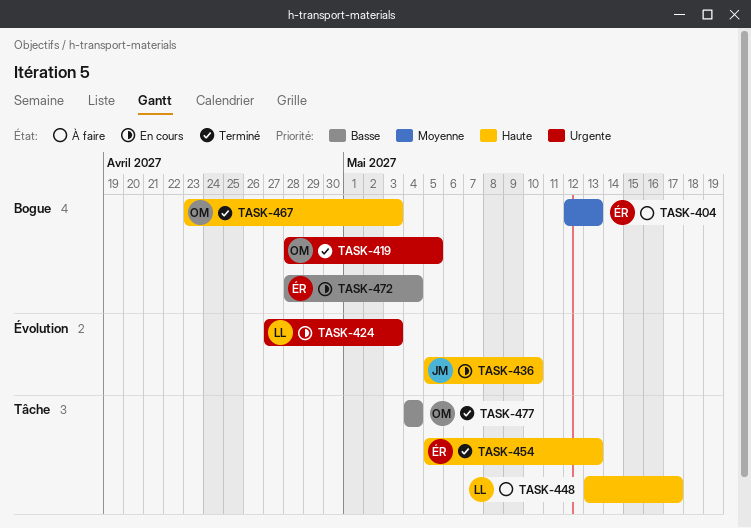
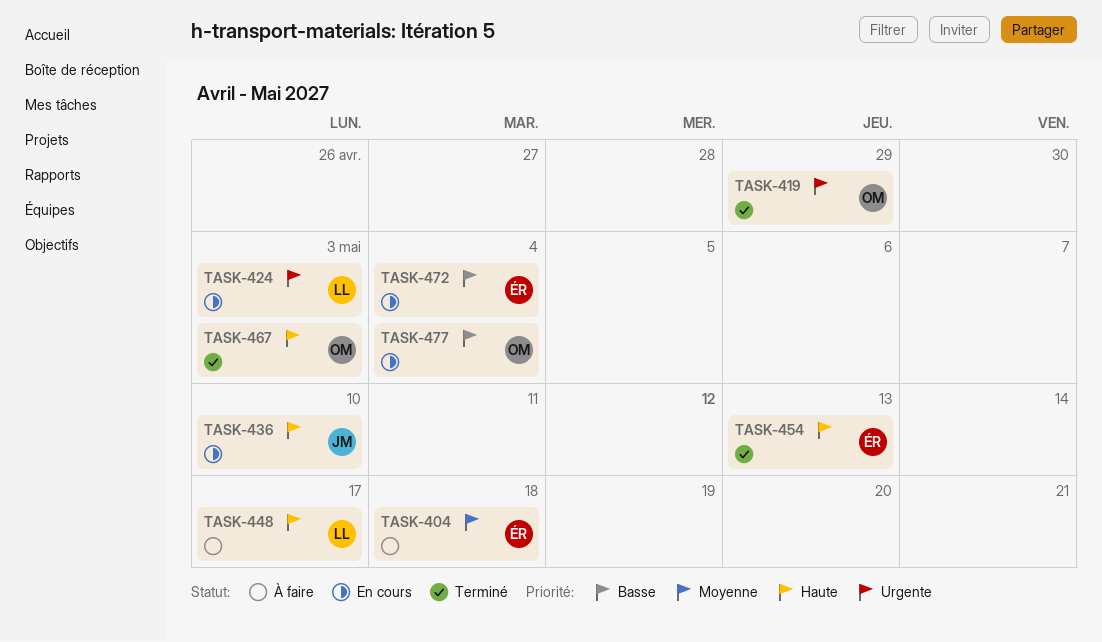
TASK-404, due: May 13 -> May 18
TASK-419, due: May 5 -> Apr 29
TASK-477, status: Terminé -> En cours

